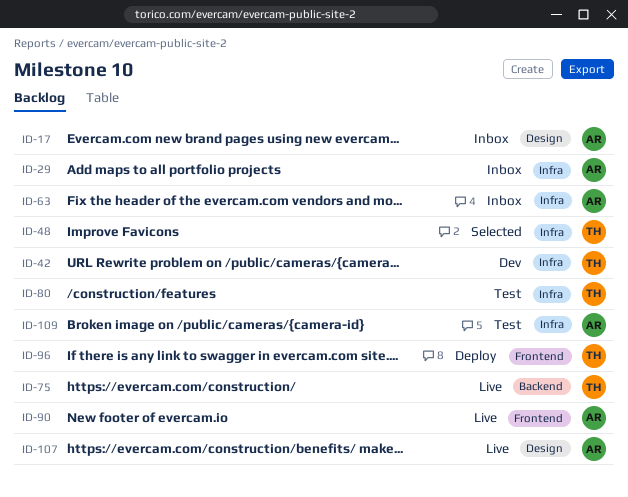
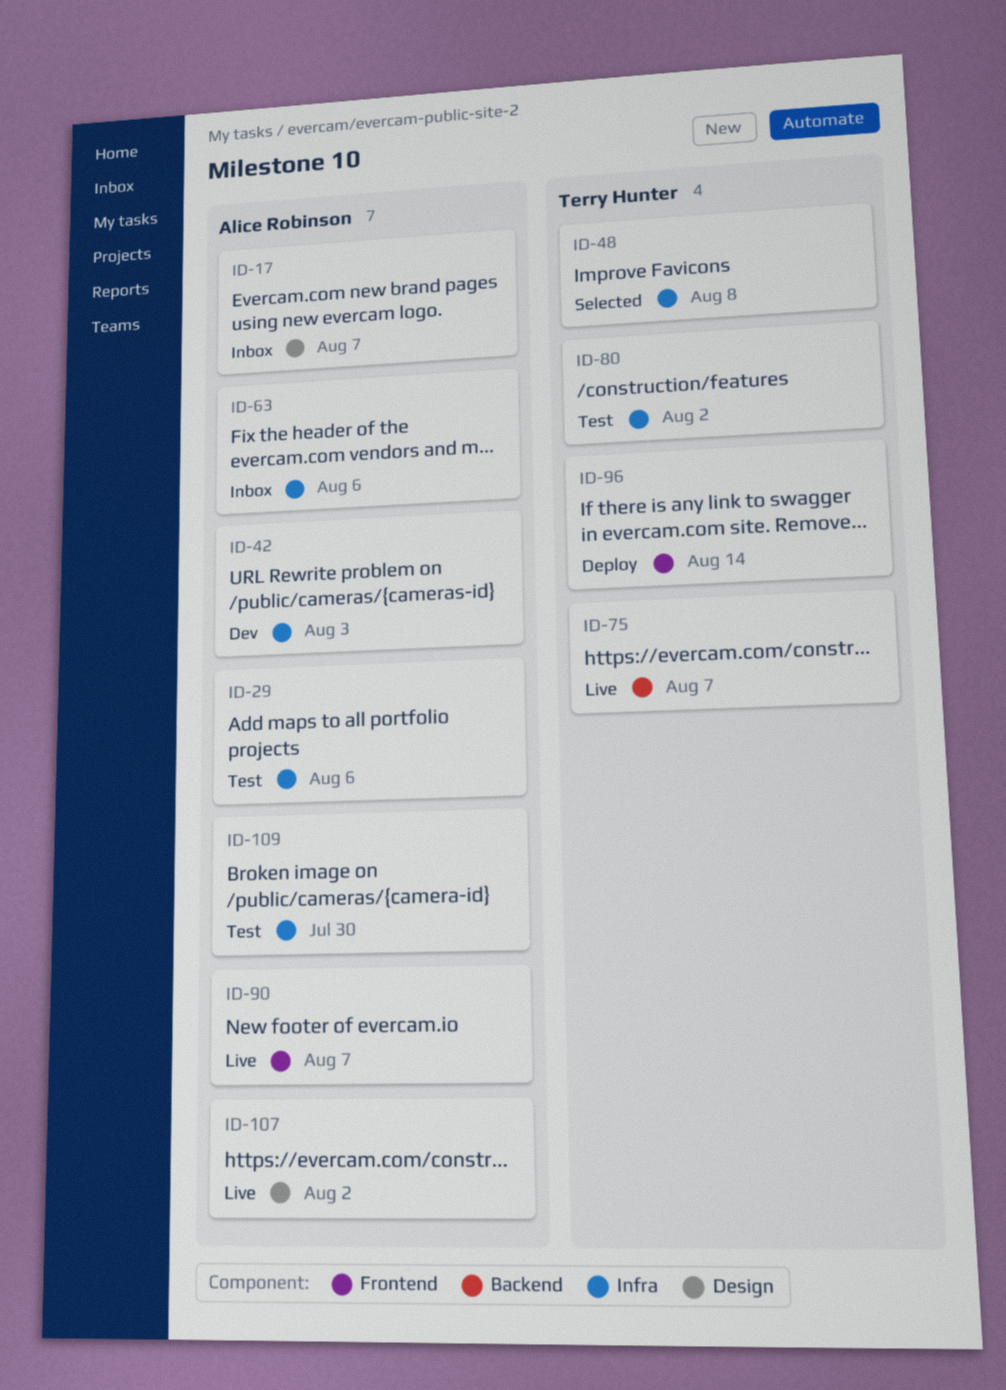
ID-29, status: Inbox -> Test
ID-42, owner: Terry Hunter -> Alice Robinson

